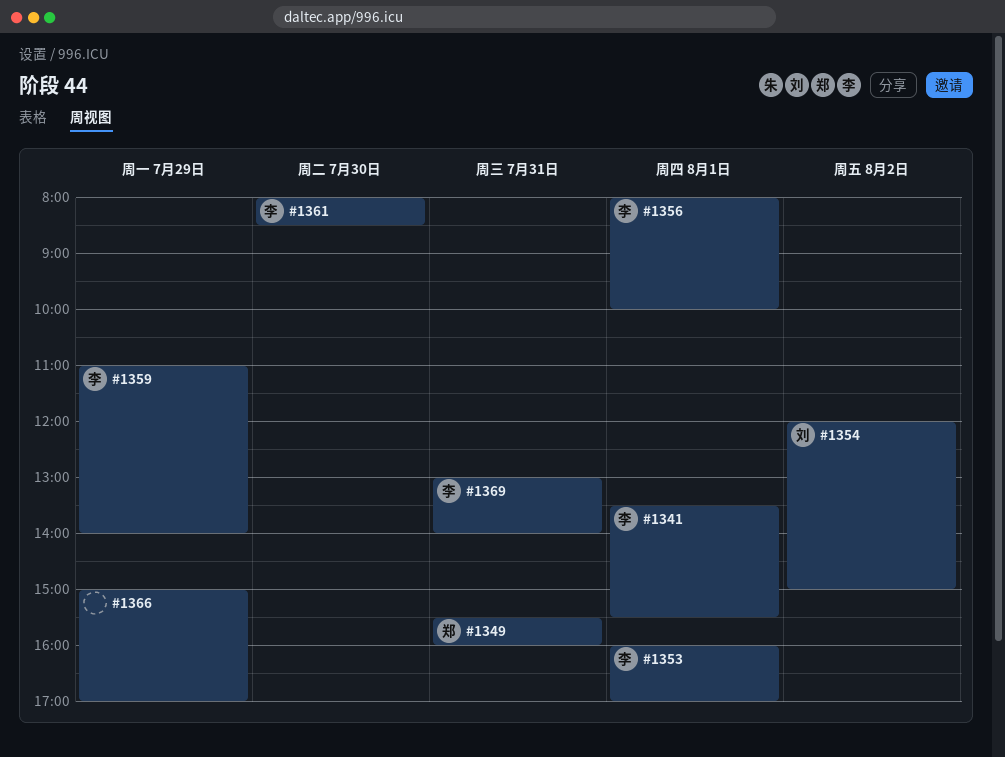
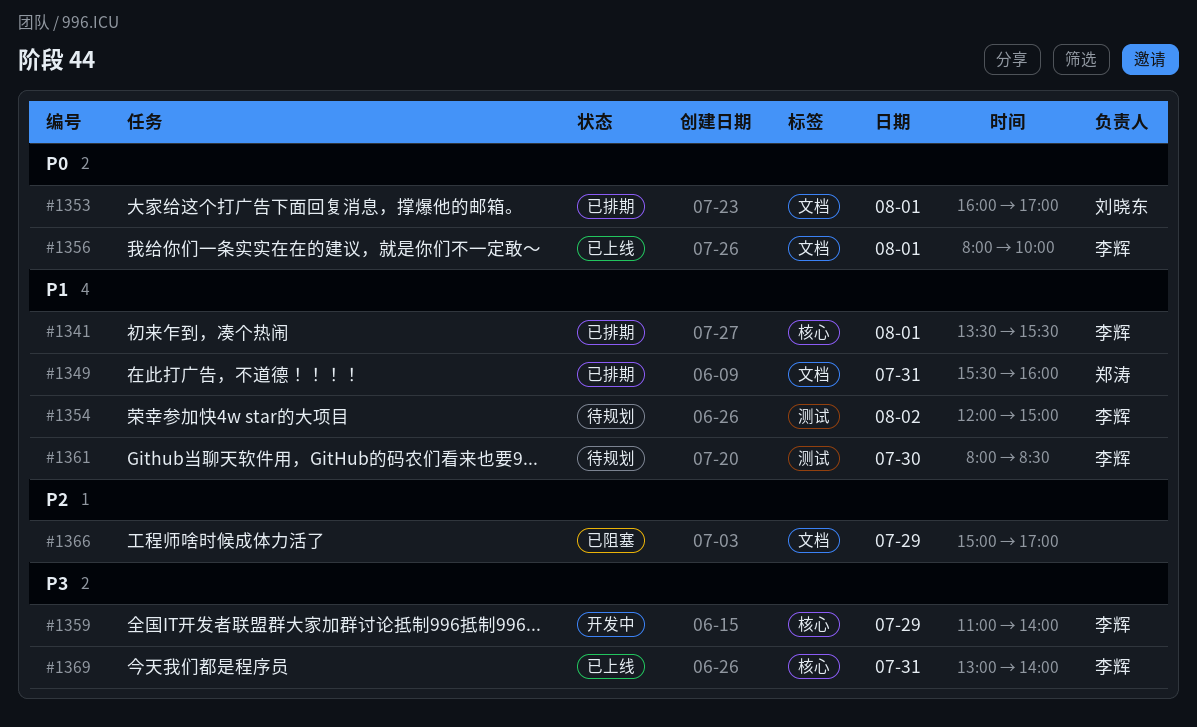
#1353, owner: 李辉 -> 刘晓东
#1354, owner: 刘晓东 -> 李辉

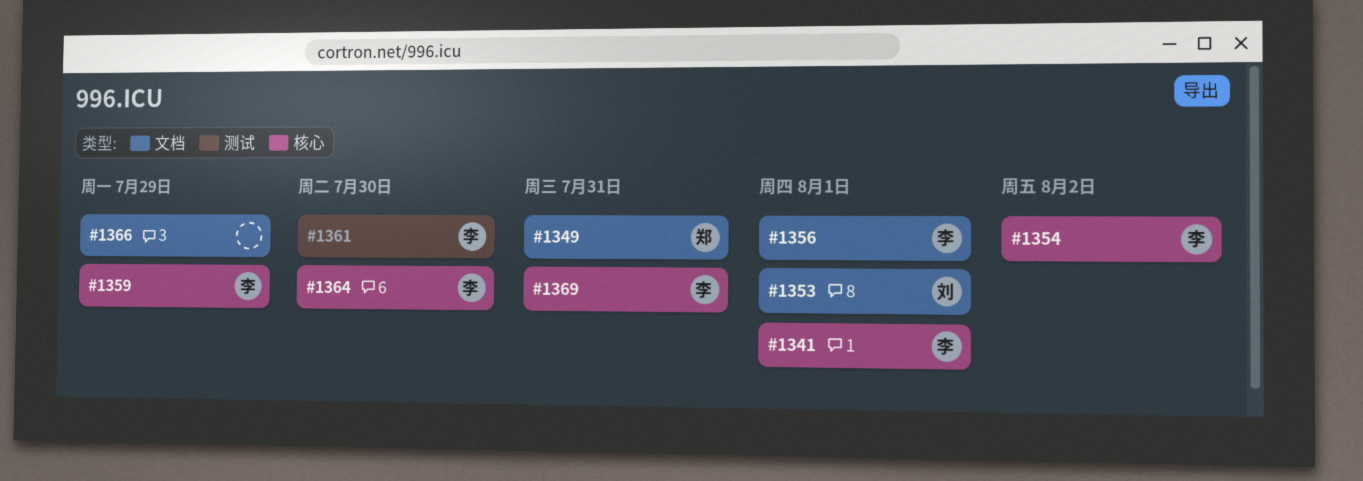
#1354, label: 测试 -> 核心
#1364: none -> present

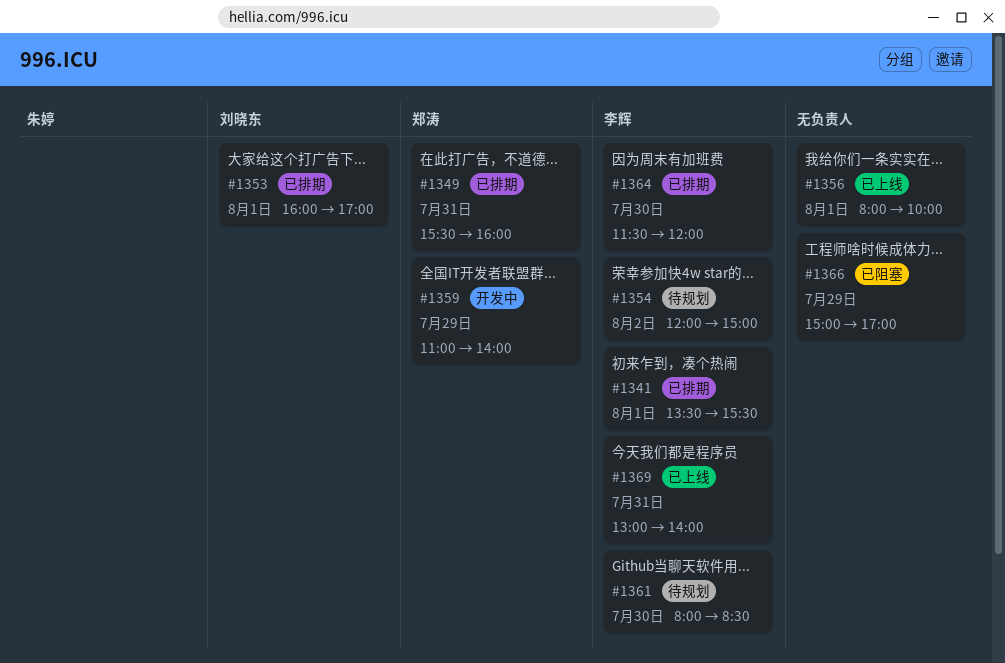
#1356, owner: 李辉 -> none
#1359, owner: 李辉 -> 郑涛

